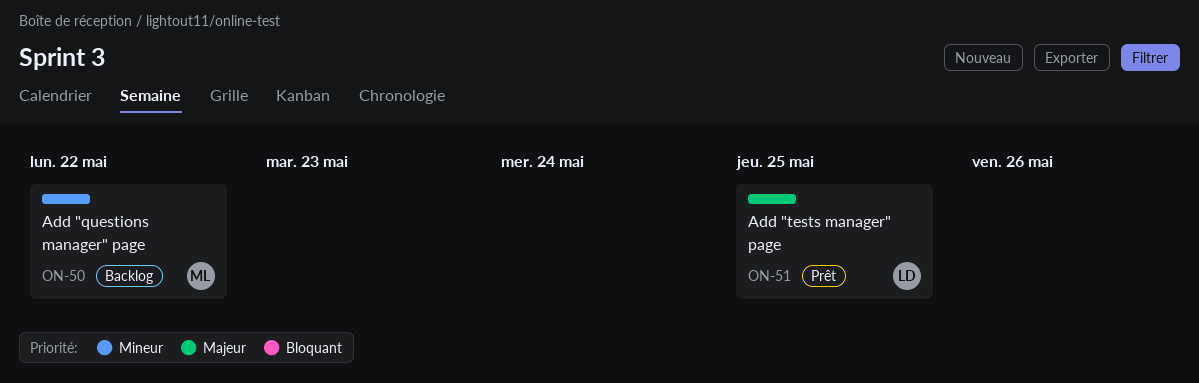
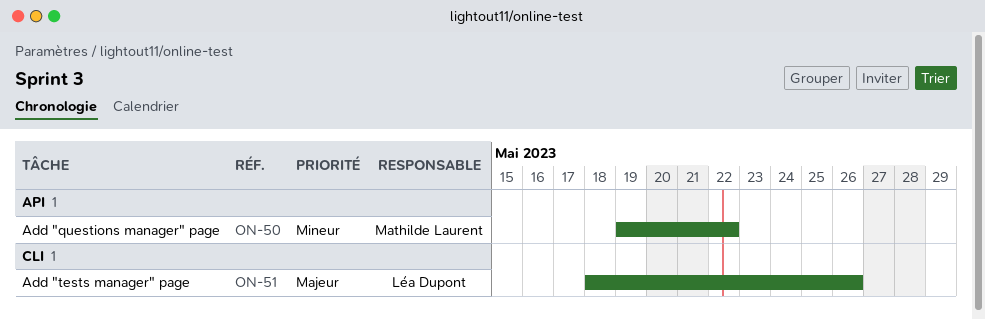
ON-51, due: May 25 -> May 26

